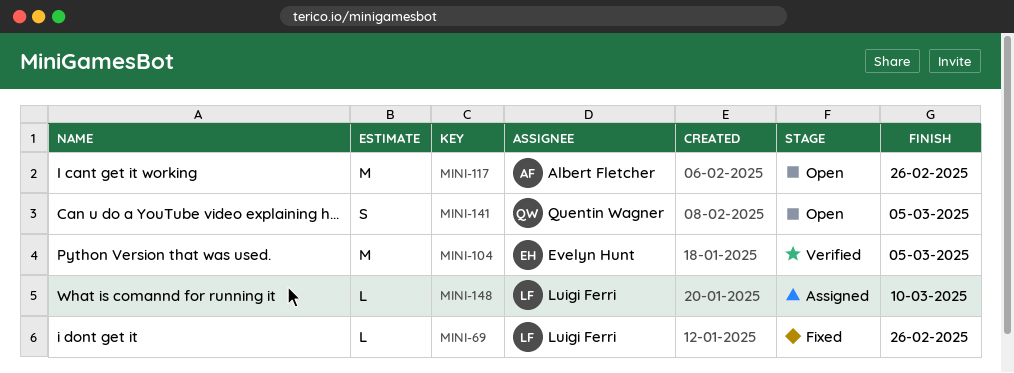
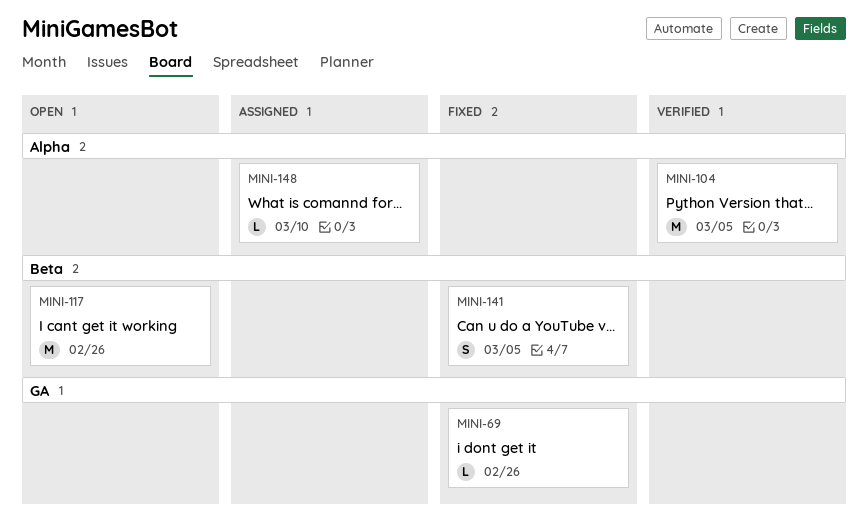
MINI-141, status: Open -> Fixed

